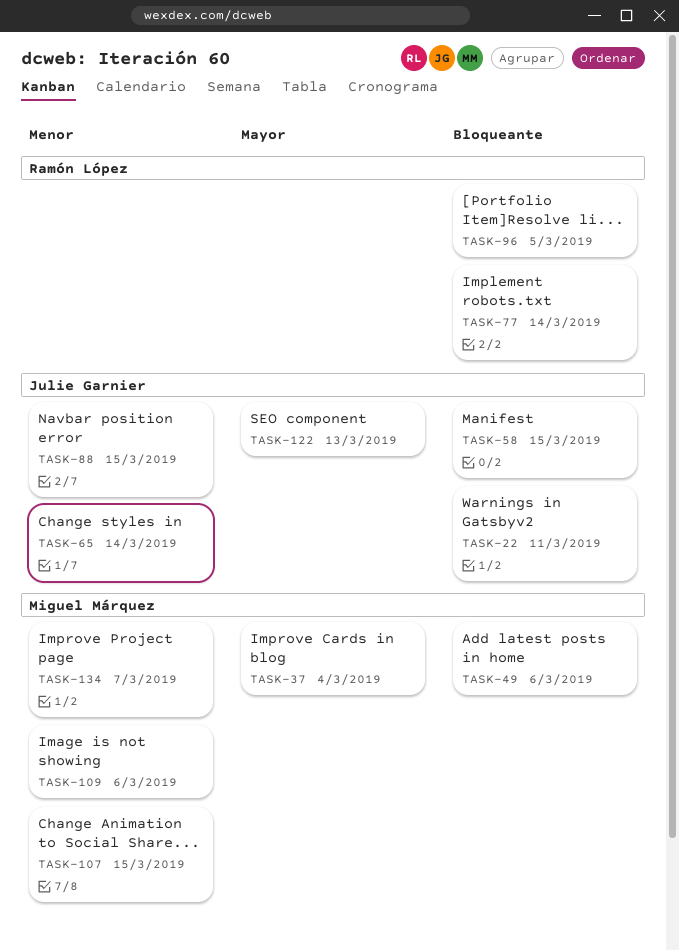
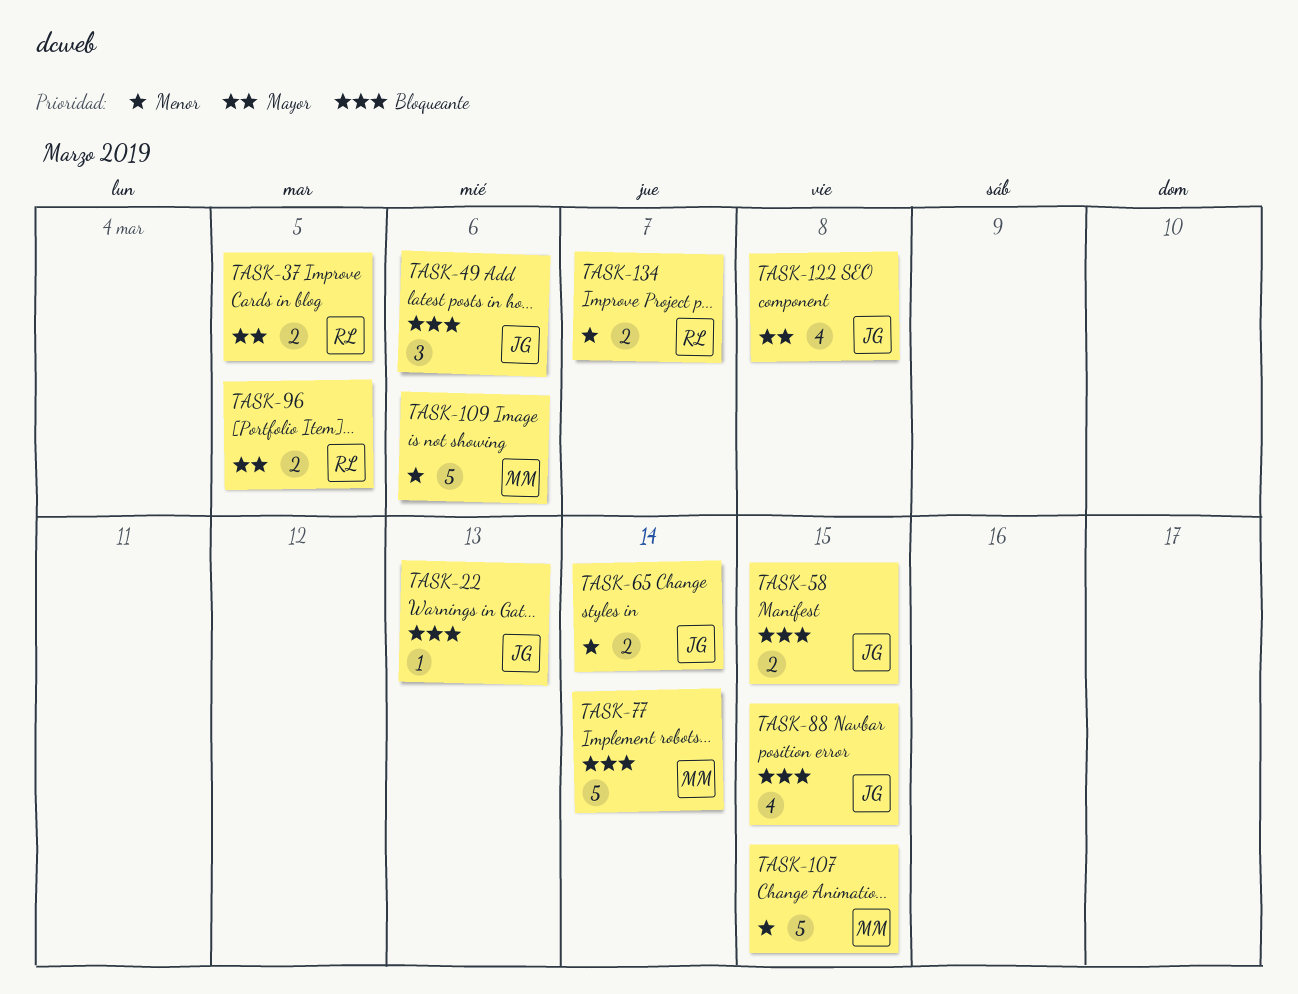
TASK-22, due: Mar 11 -> Mar 13
TASK-37, owner: Miguel Márquez -> Ramón López
TASK-37, due: Mar 4 -> Mar 5
TASK-49, owner: Miguel Márquez -> Julie Garnier
TASK-77, owner: Ramón López -> Miguel Márquez
TASK-88, priority: Menor -> Bloqueante
TASK-96, priority: Bloqueante -> Mayor
TASK-122, due: Mar 13 -> Mar 8
TASK-134, owner: Miguel Márquez -> Ramón López

